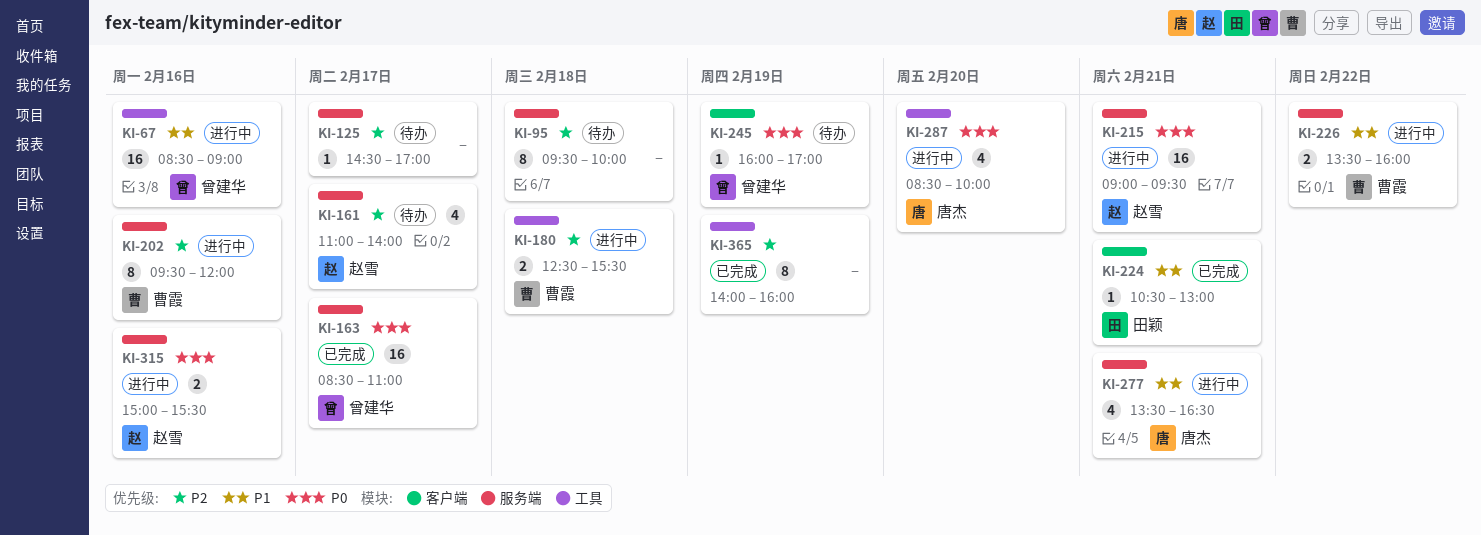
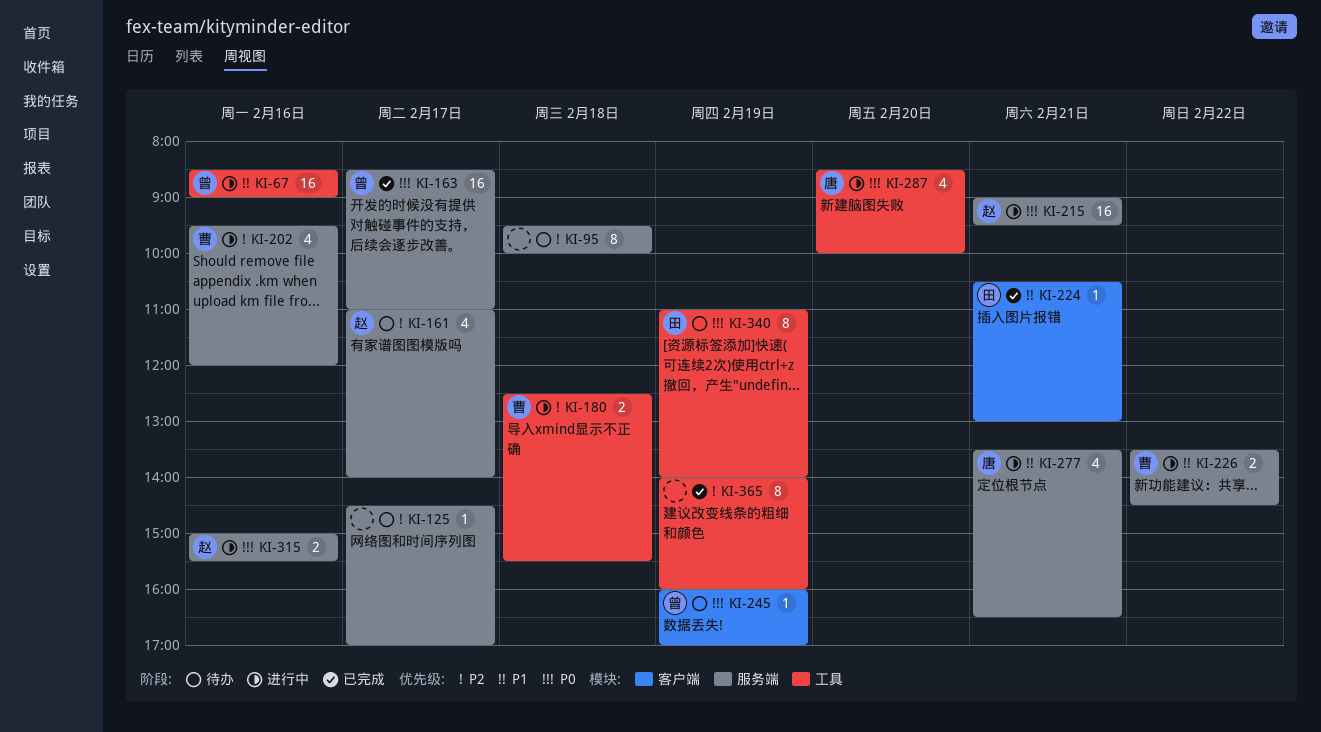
KI-202, estimate: 8 -> 4
KI-226, ends: 16:00 -> 14:30
KI-340: none -> present

